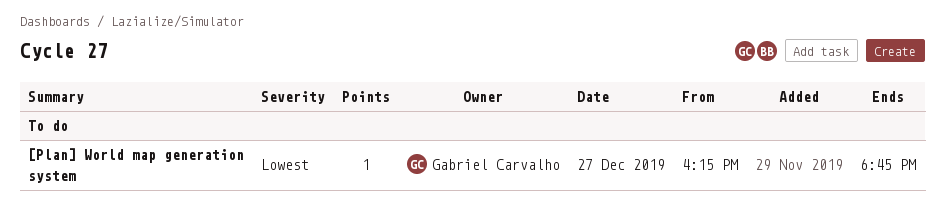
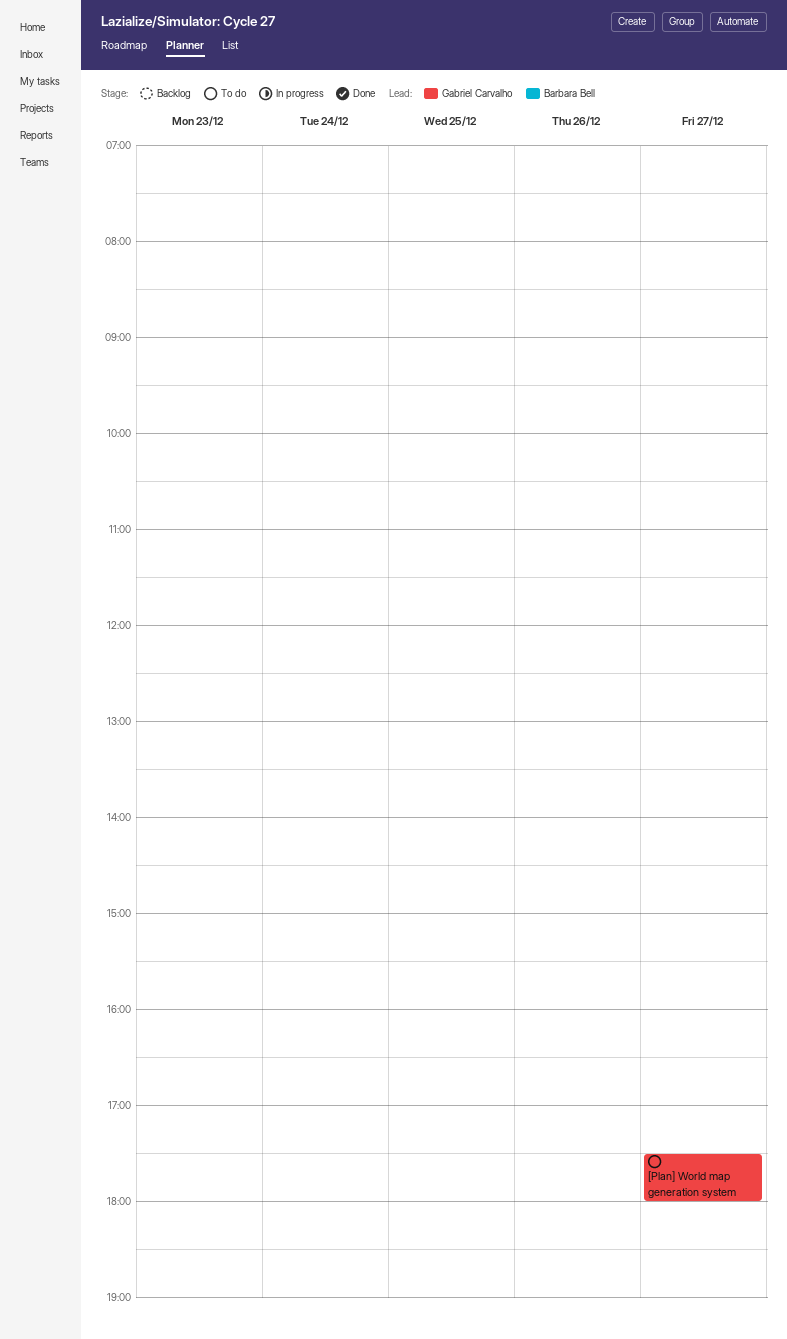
[Plan] World map generation system, begins: 16:15 -> 17:30
[Plan] World map generation system, ends: 18:45 -> 18:00

